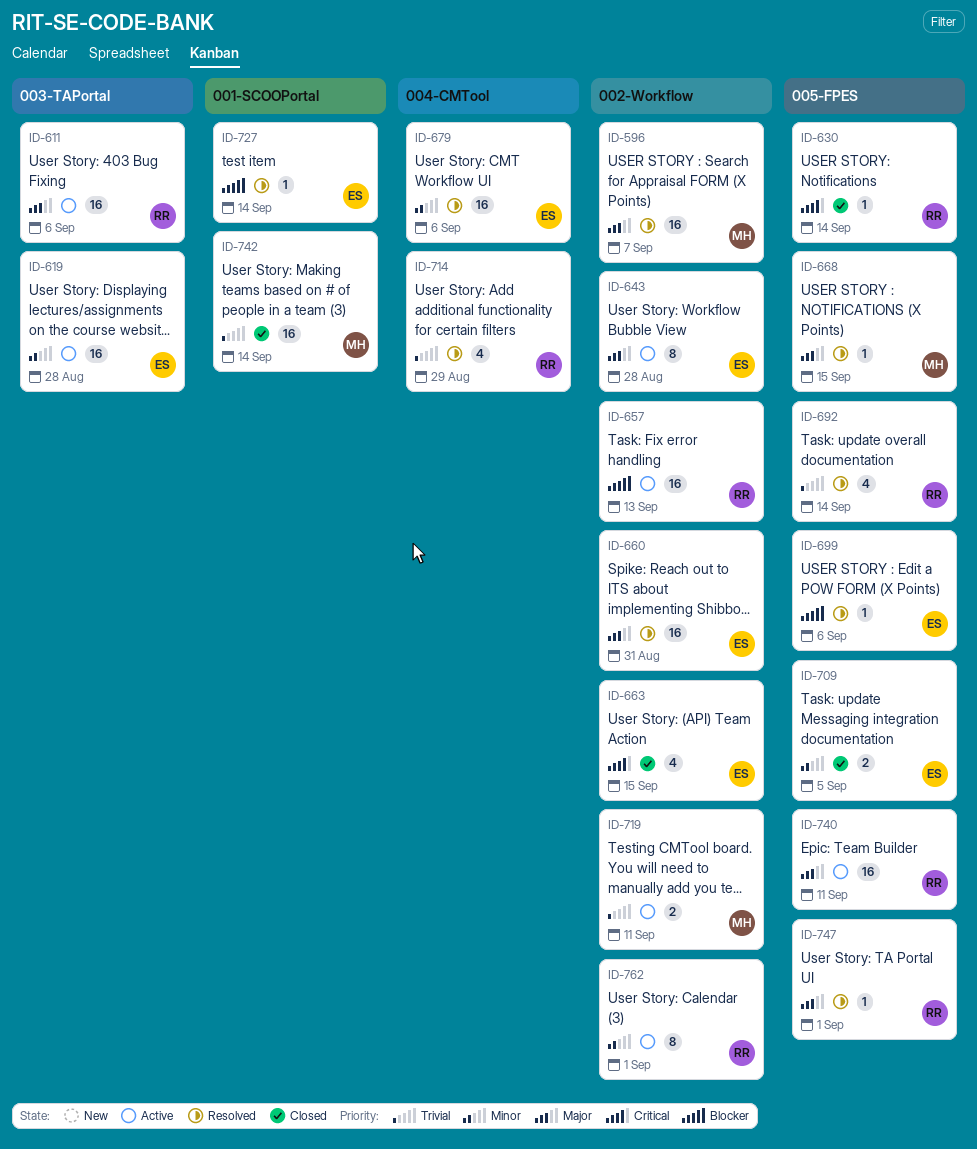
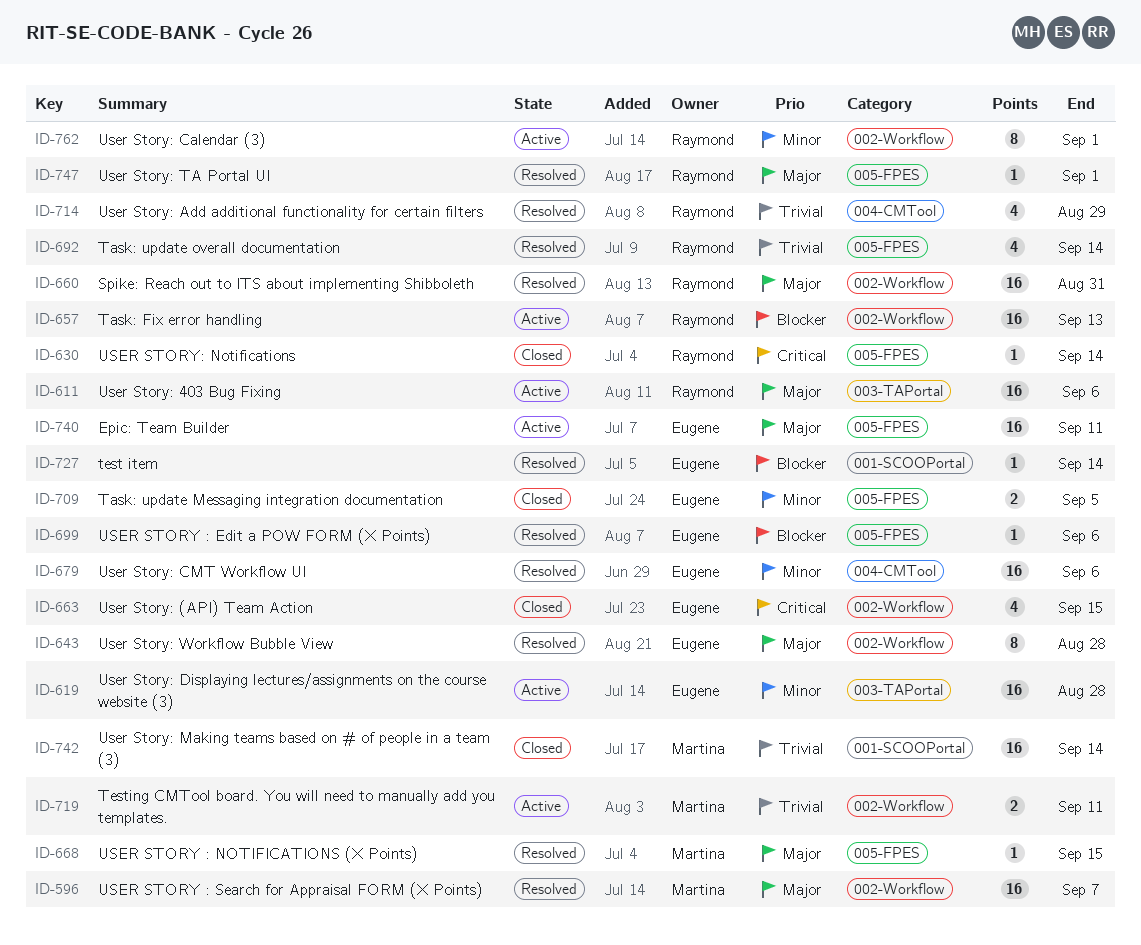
ID-643, status: Active -> Resolved
ID-660, owner: Eugene -> Raymond
ID-740, owner: Raymond -> Eugene

